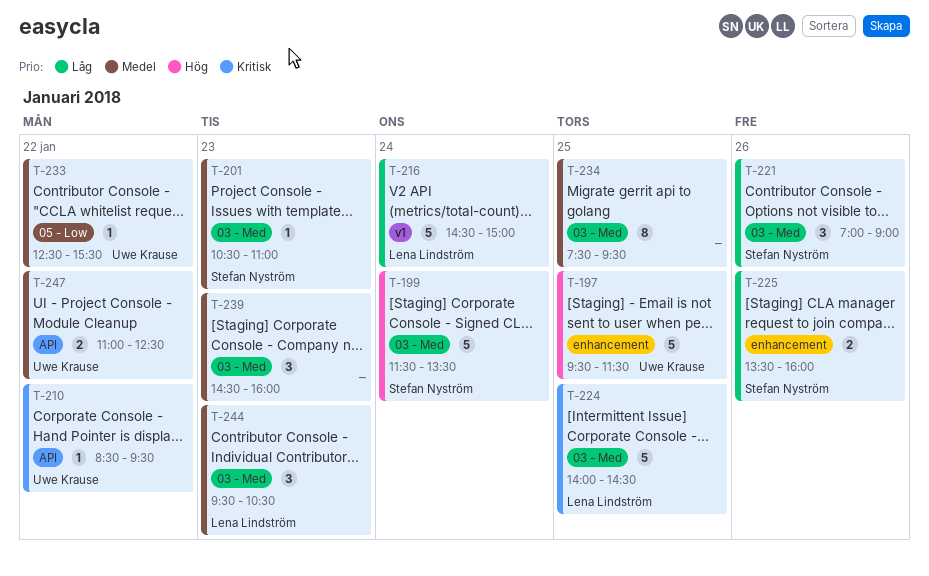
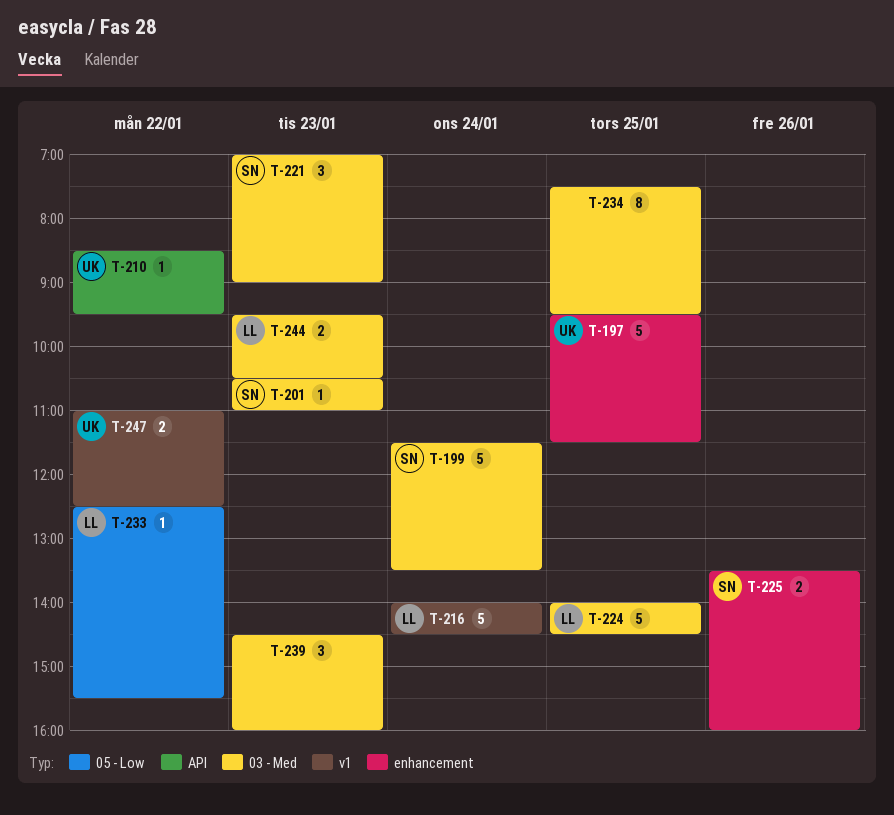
T-216, begins: 14:30 -> 14:00
T-216, ends: 15:00 -> 14:30
T-221, day: Jan 26 -> Jan 23
T-233, owner: Uwe Krause -> Lena Lindström
T-244, estimate: 3 -> 2
T-247, label: API -> v1

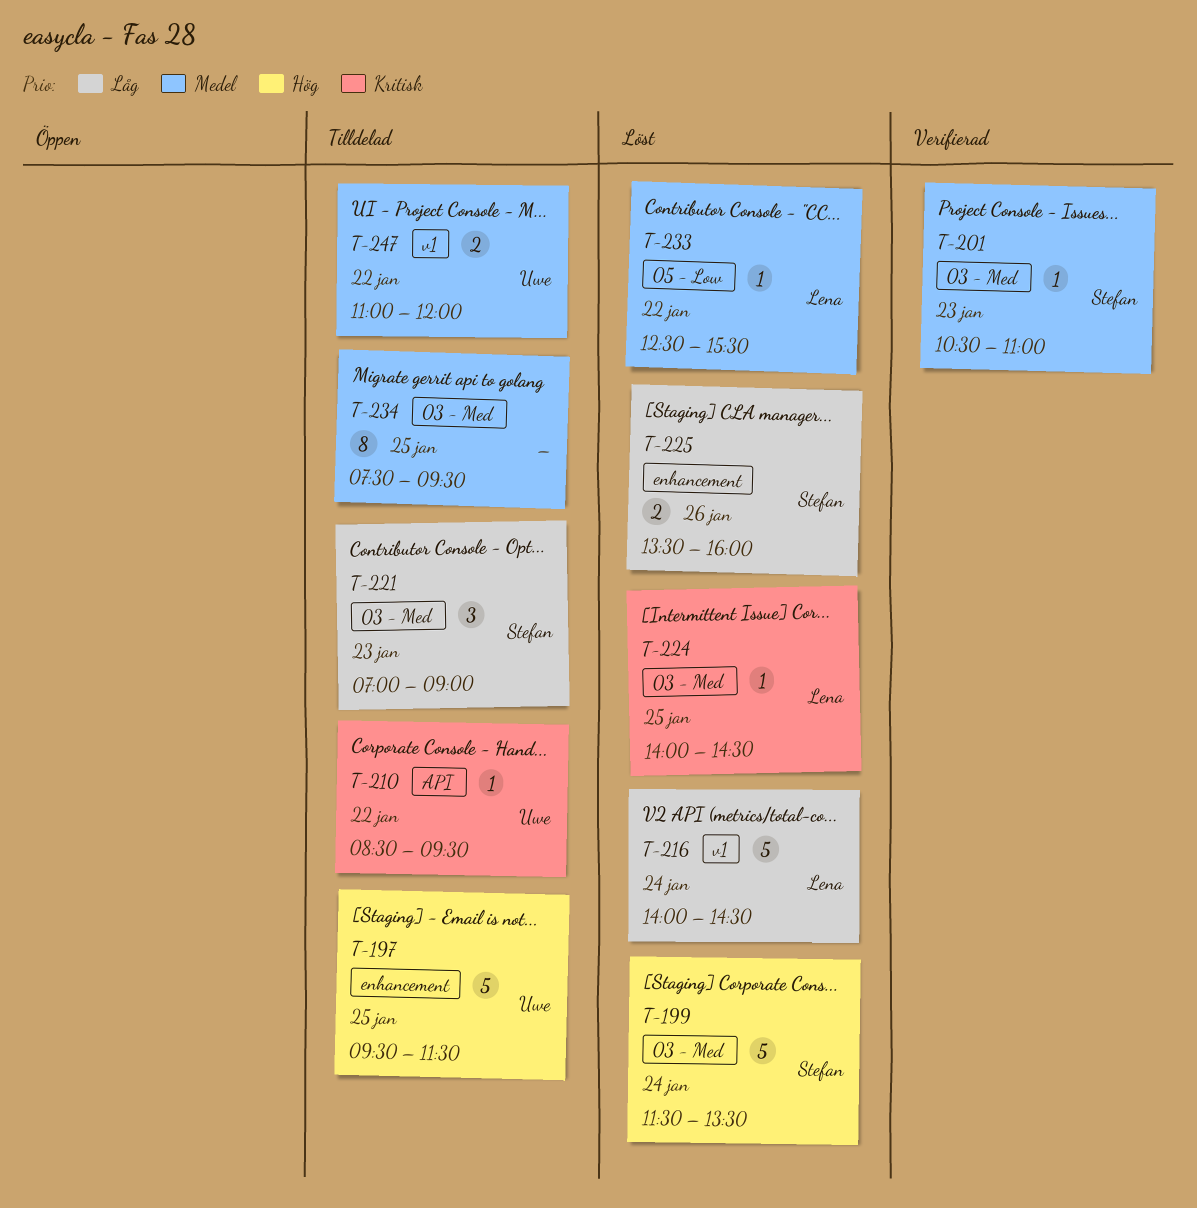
T-224, estimate: 5 -> 1
T-239: present -> none
T-244: present -> none
T-247, ends: 12:30 -> 12:00

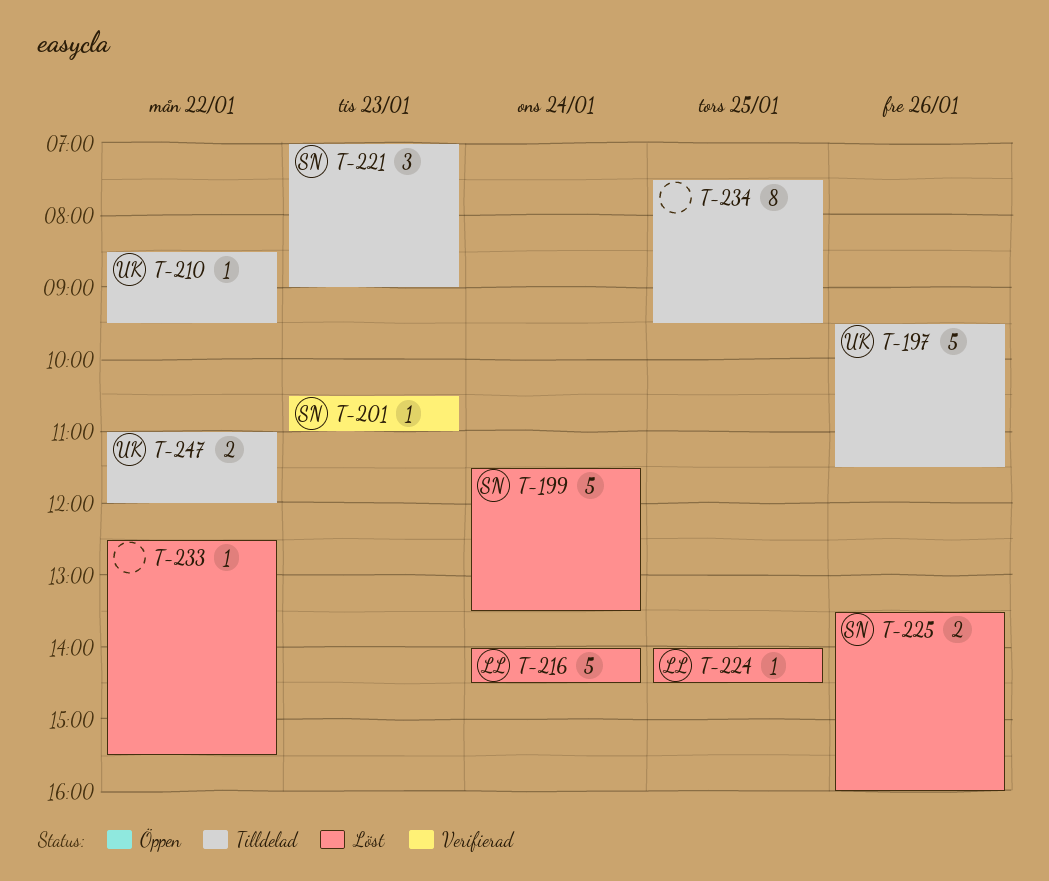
T-197, day: Jan 25 -> Jan 26
T-233, owner: Lena -> none

